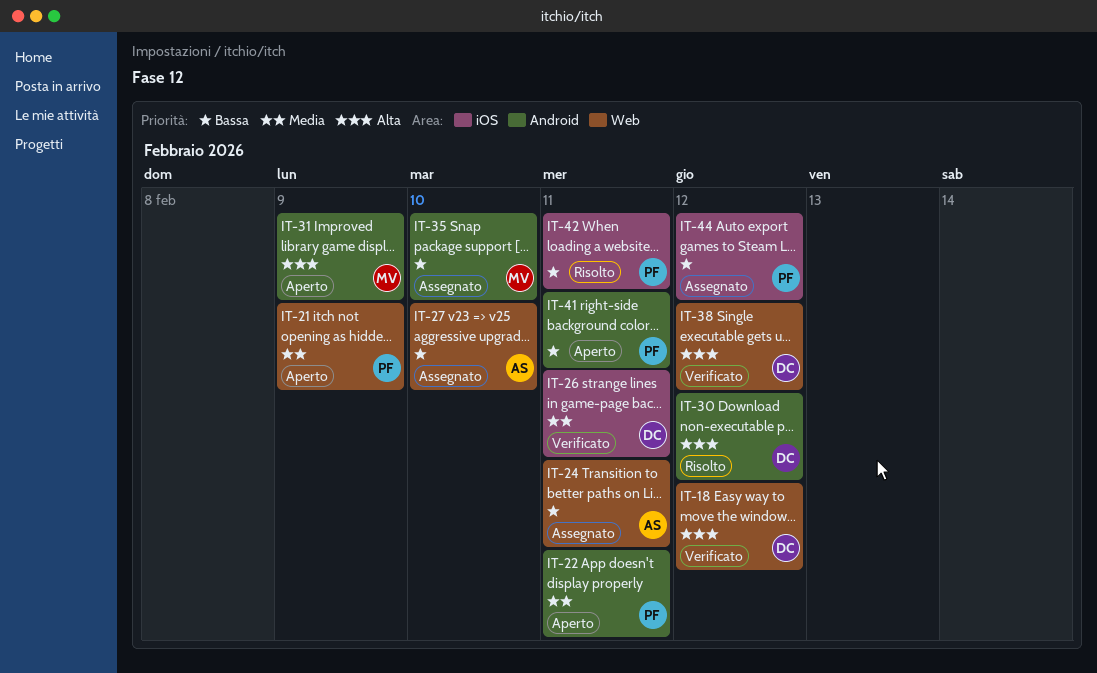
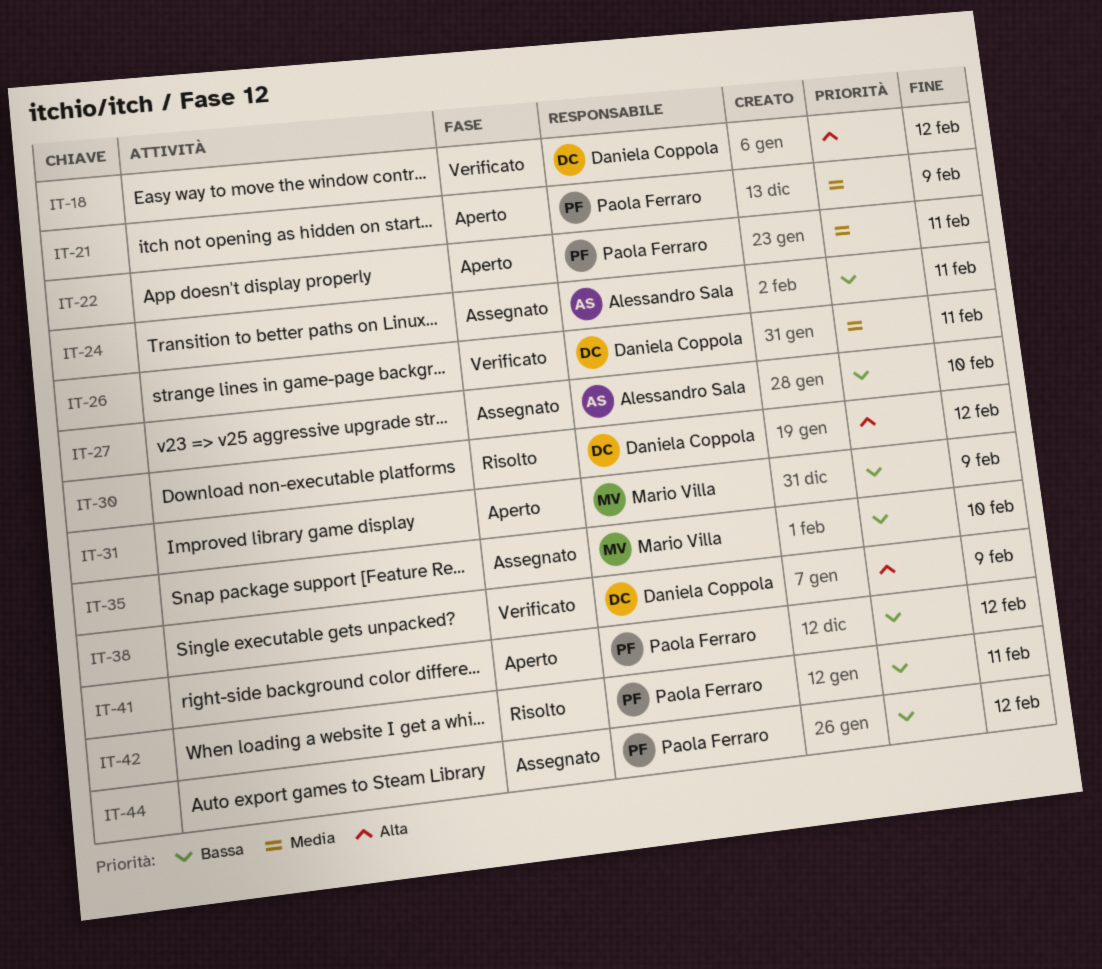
IT-31, priority: Alta -> Bassa
IT-38, due: Feb 12 -> Feb 9
IT-41, due: Feb 11 -> Feb 12

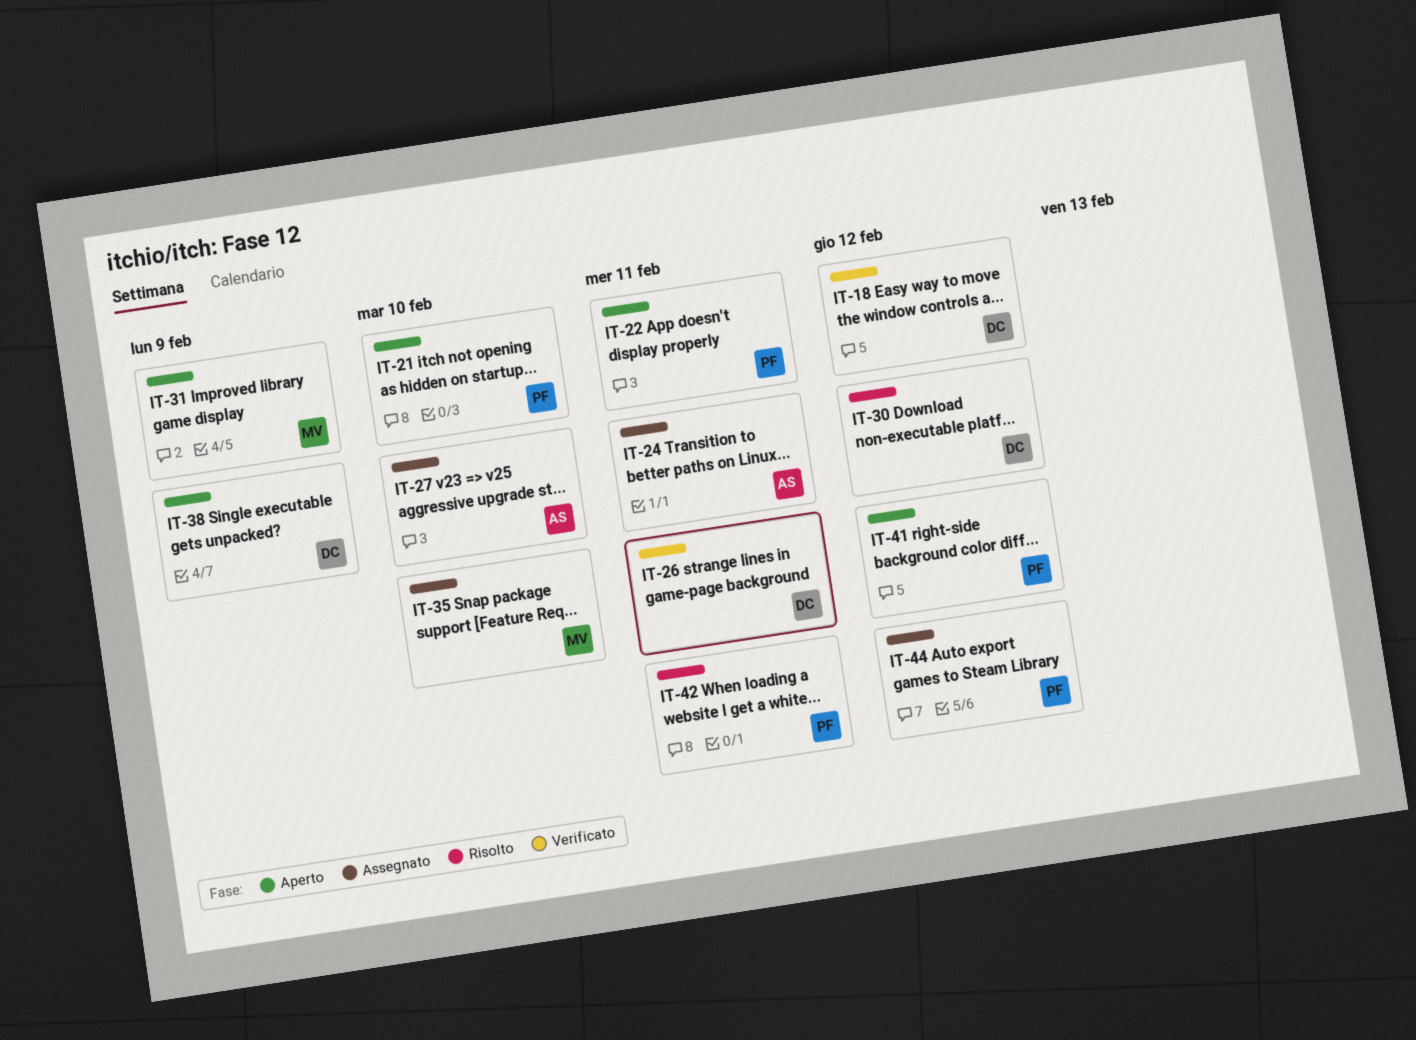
IT-21, due: Feb 9 -> Feb 10
IT-38, status: Verificato -> Aperto

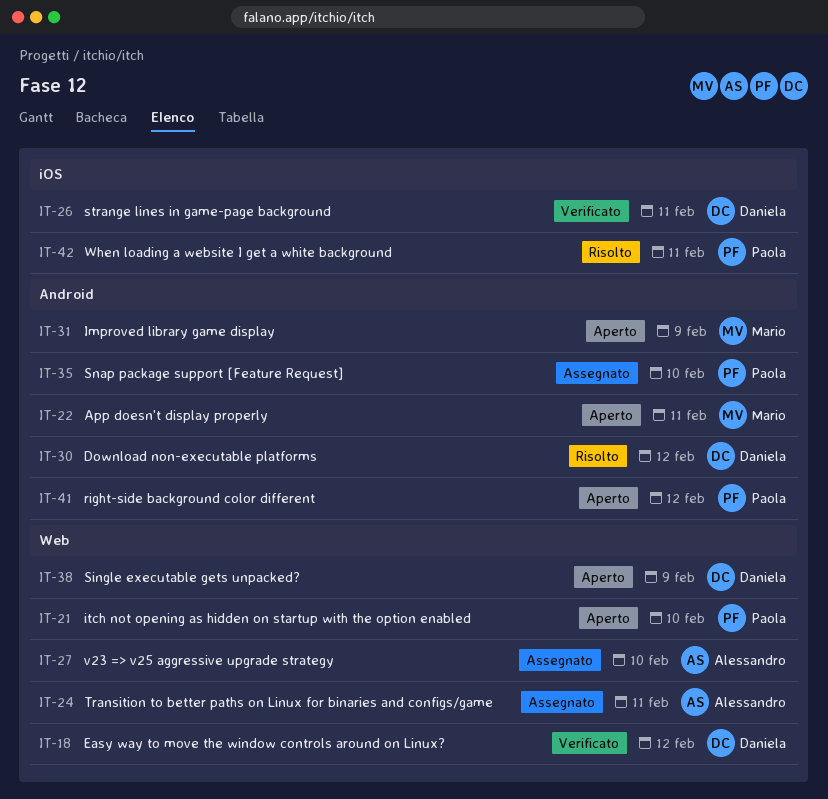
IT-22, owner: Paola -> Mario
IT-35, owner: Mario -> Paola
IT-44: present -> none

